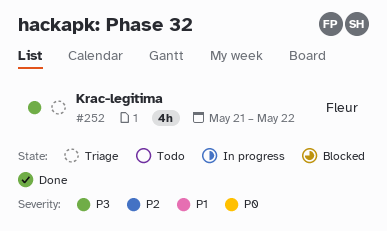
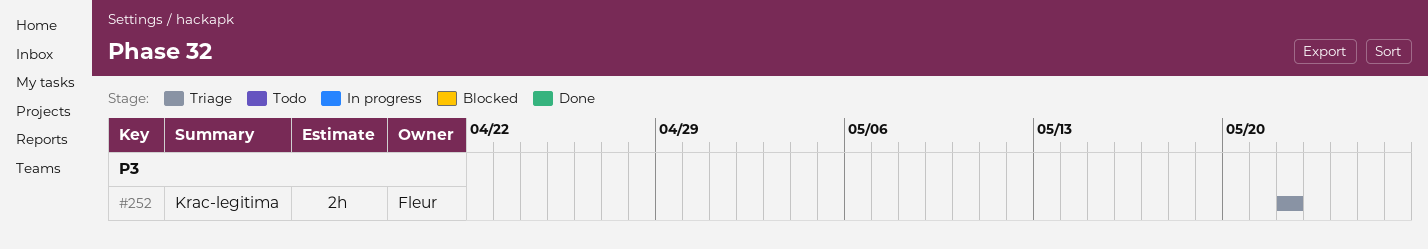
#252, estimate: 4h -> 2h
#252, start: May 21 -> May 22

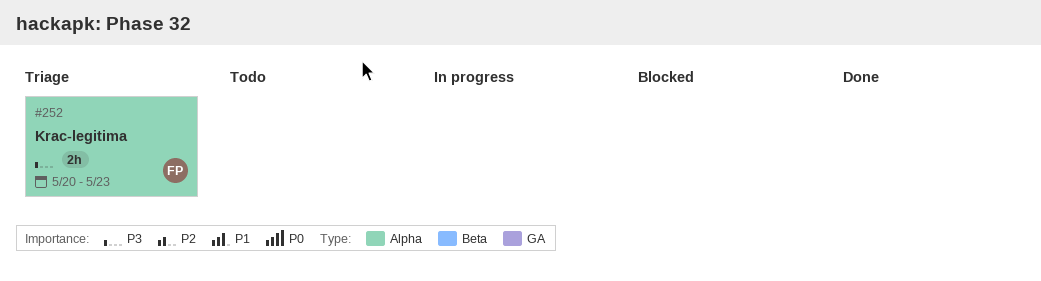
#252, start: May 22 -> May 20
#252, due: May 22 -> May 23

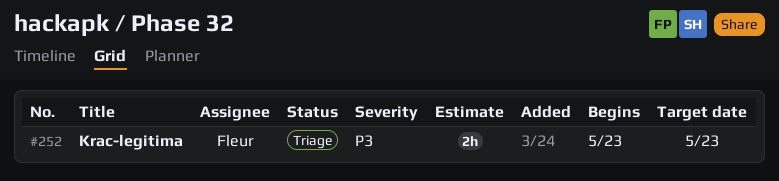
#252, start: May 20 -> May 23

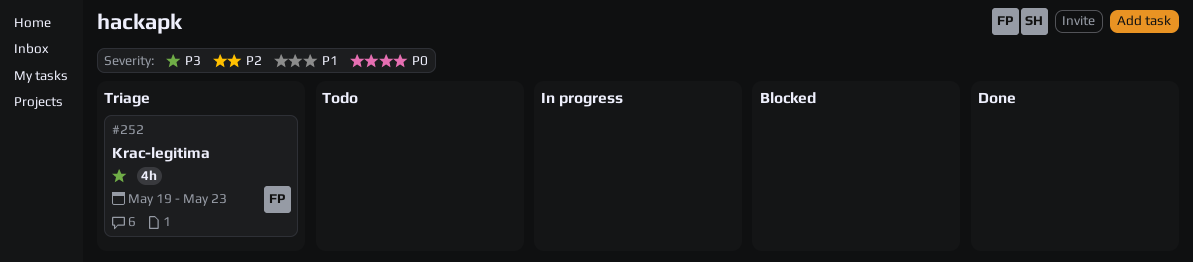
#252, estimate: 2h -> 4h
#252, start: May 23 -> May 19

